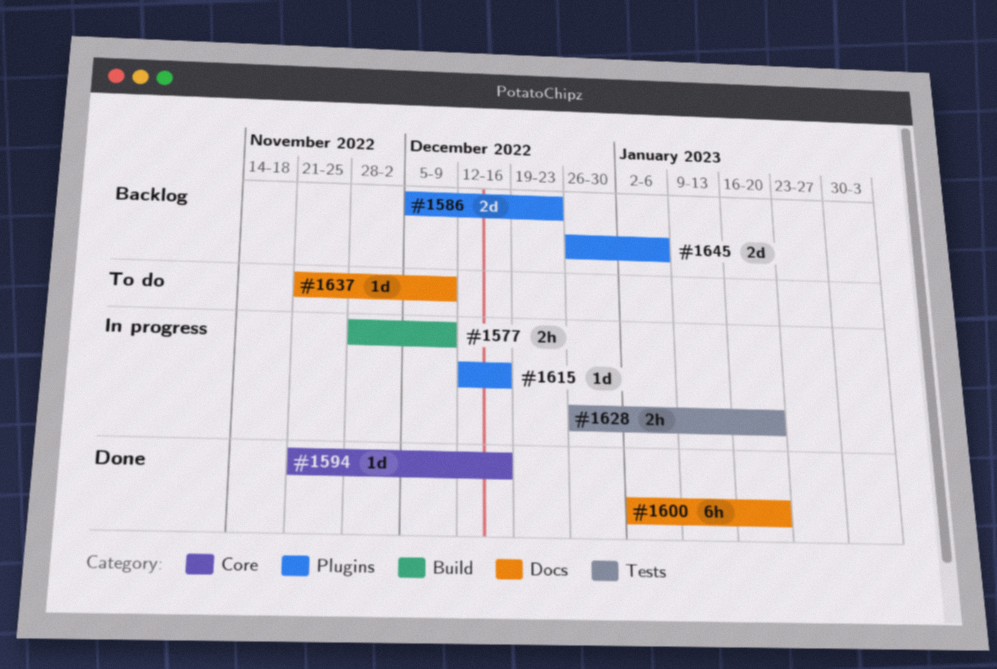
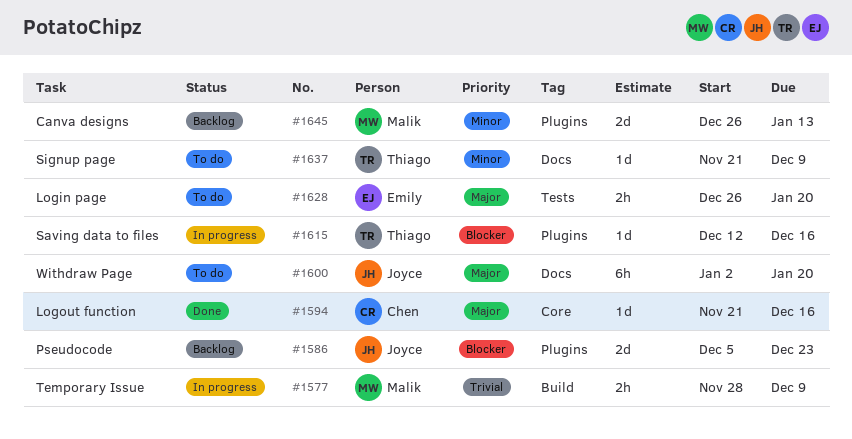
#1600, status: Done -> To do
#1628, status: In progress -> To do
#1645, due: Jan 6 -> Jan 13

